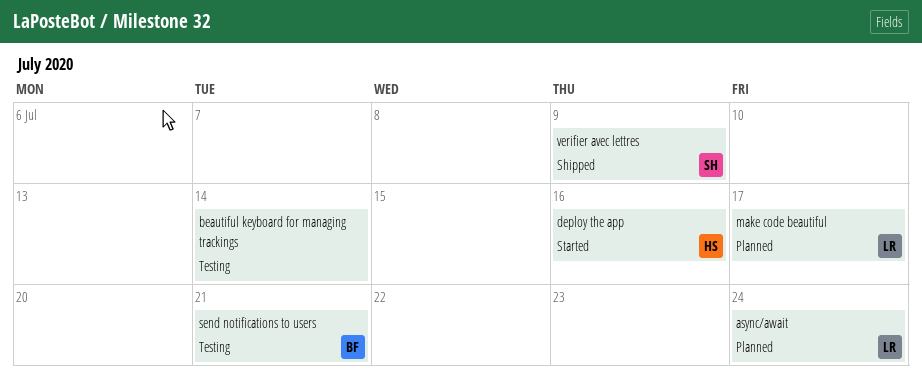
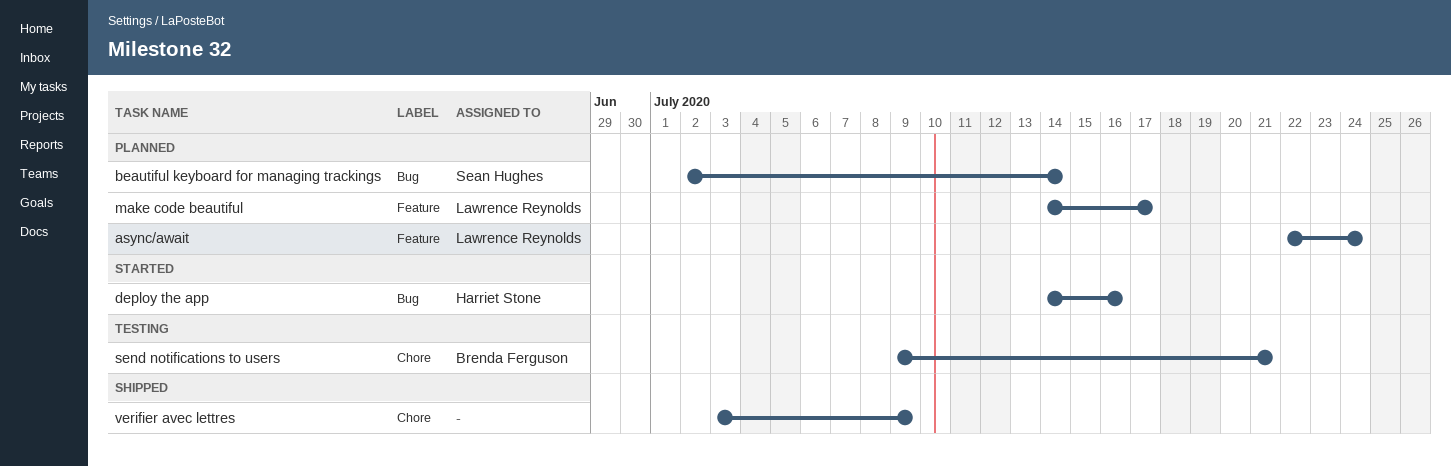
beautiful keyboard for managing trackings, status: Testing -> Planned
beautiful keyboard for managing trackings, owner: none -> Sean Hughes
verifier avec lettres, owner: Sean Hughes -> none

